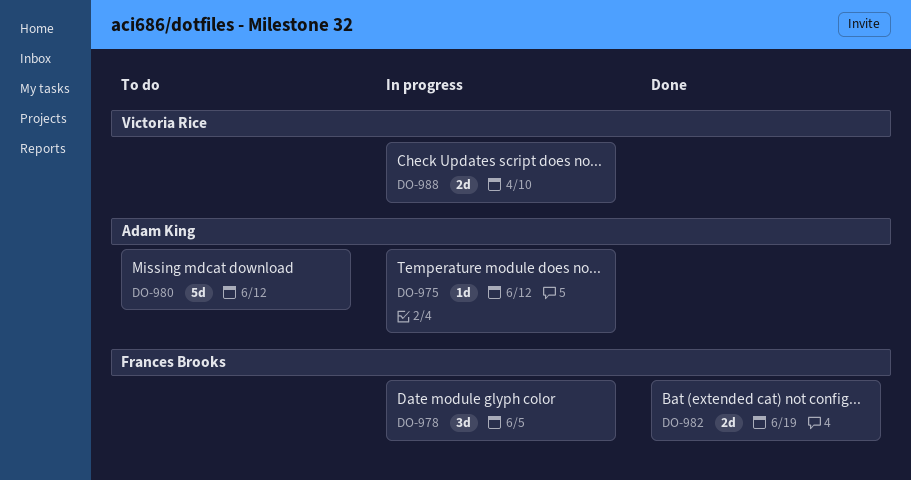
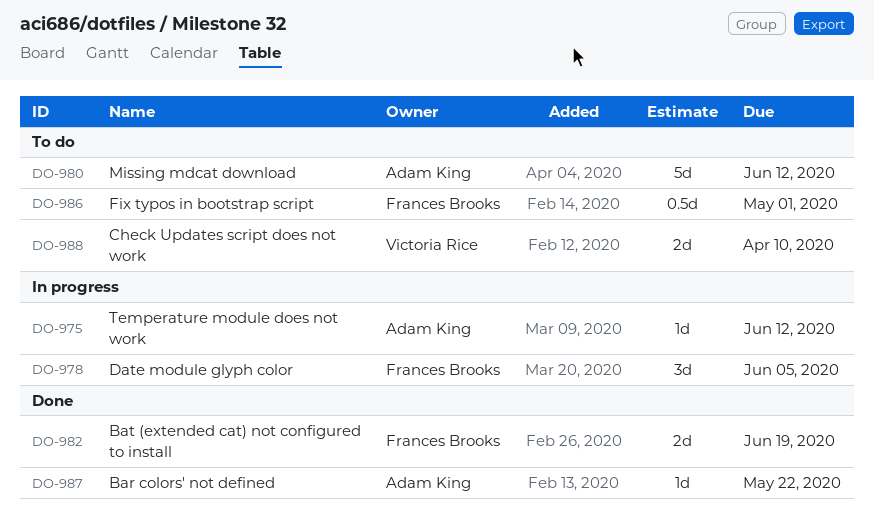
DO-986: none -> present
DO-987: none -> present
DO-988, status: In progress -> To do

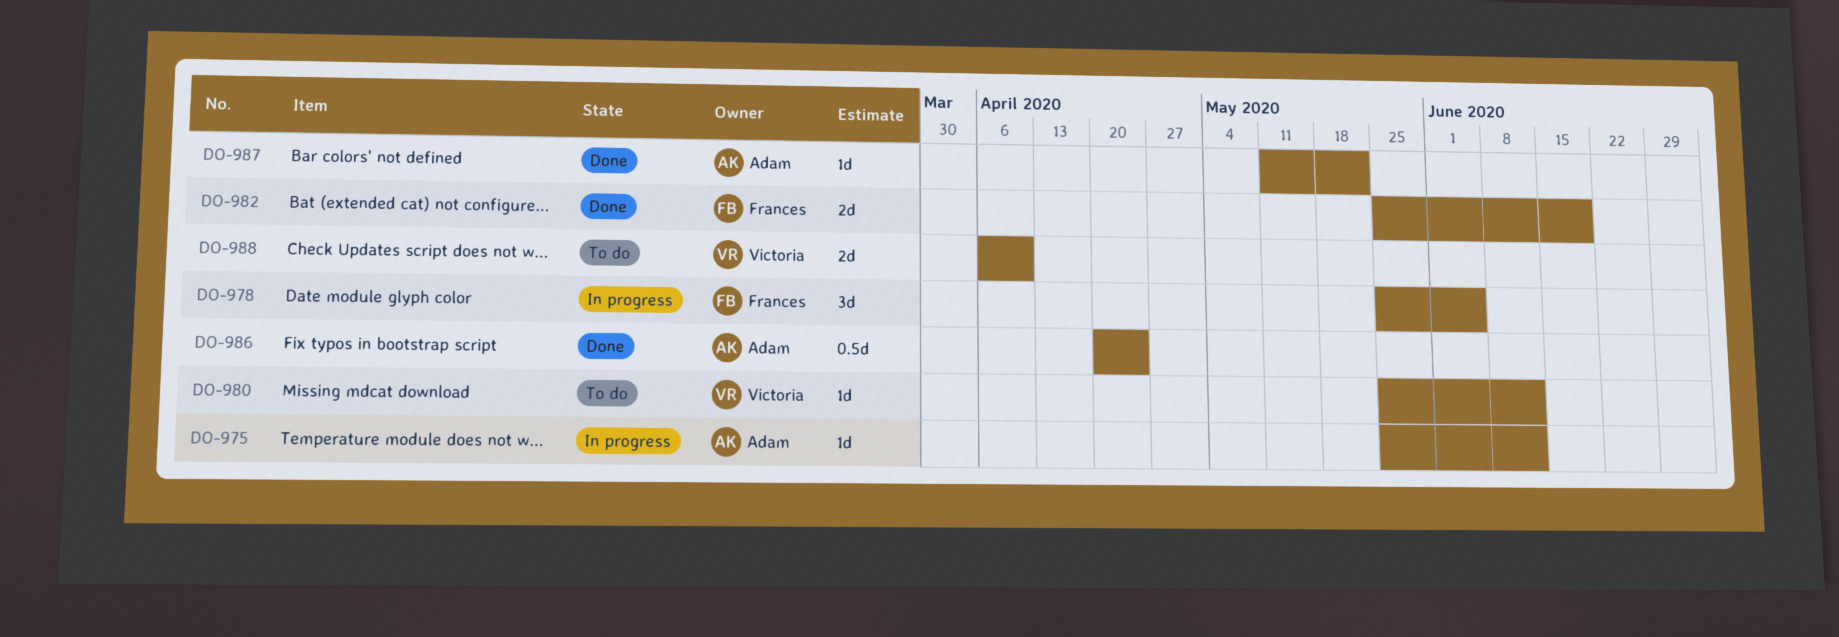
DO-980, owner: Adam King -> Victoria Rice
DO-980, estimate: 5d -> 1d
DO-986, status: To do -> Done
DO-986, owner: Frances Brooks -> Adam King
DO-986, due: May 1 -> Apr 24

